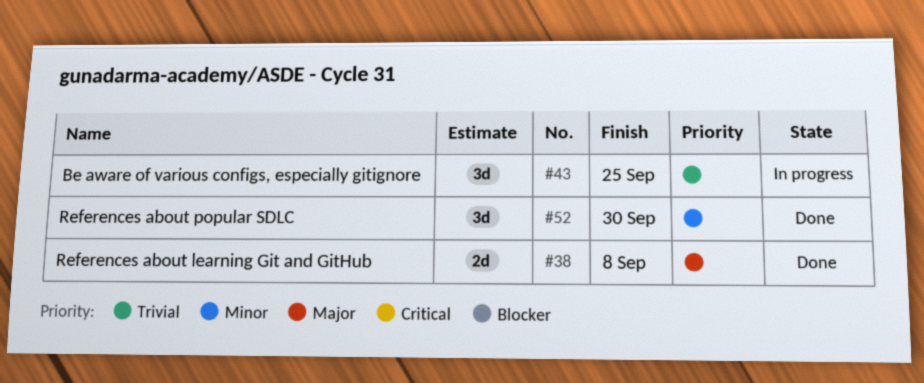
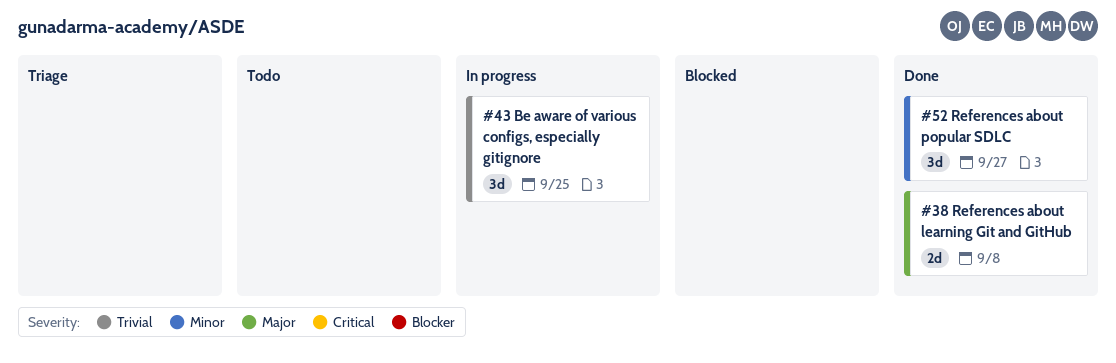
#52, due: Sep 30 -> Sep 27

